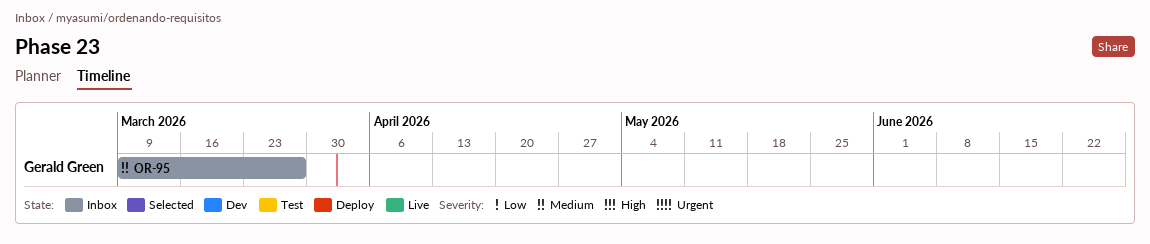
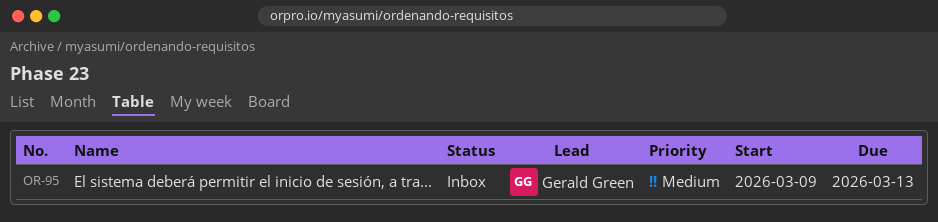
OR-95, due: Mar 27 -> Mar 13

